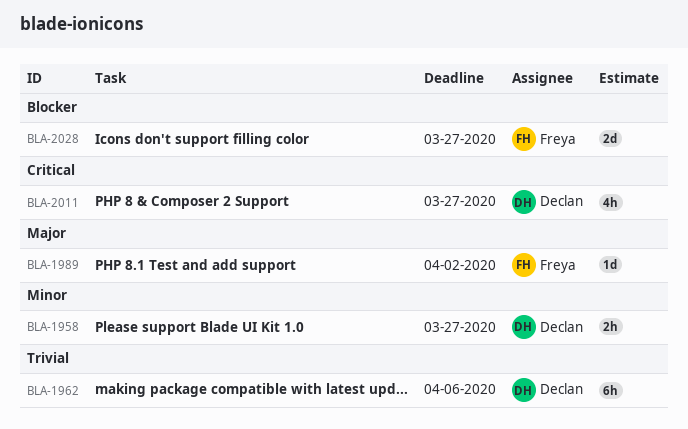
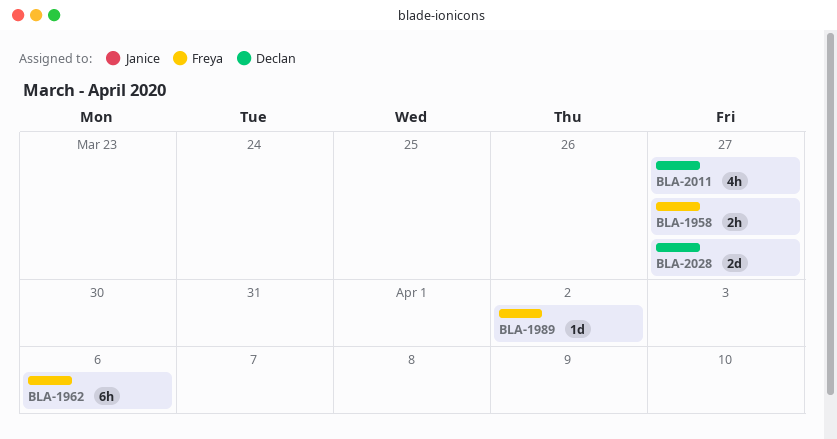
BLA-1958, owner: Declan -> Freya
BLA-1962, owner: Declan -> Freya
BLA-2028, owner: Freya -> Declan

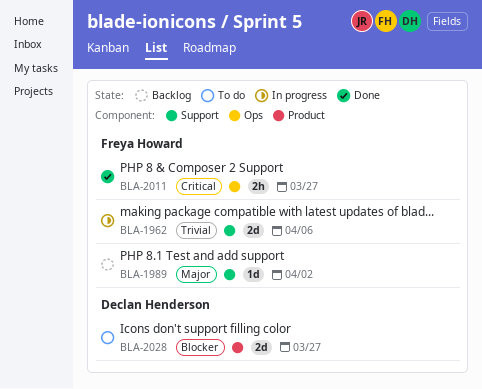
BLA-1958: present -> none
BLA-1962, estimate: 6h -> 2d
BLA-2011, owner: Declan Henderson -> Freya Howard
BLA-2011, estimate: 4h -> 2h

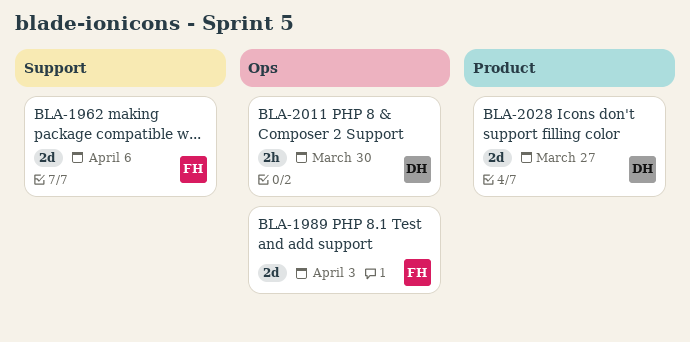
BLA-1989, label: Support -> Ops
BLA-1989, estimate: 1d -> 2d
BLA-1989, due: Apr 2 -> Apr 3
BLA-2011, owner: Freya Howard -> Declan Henderson
BLA-2011, due: Mar 27 -> Mar 30

